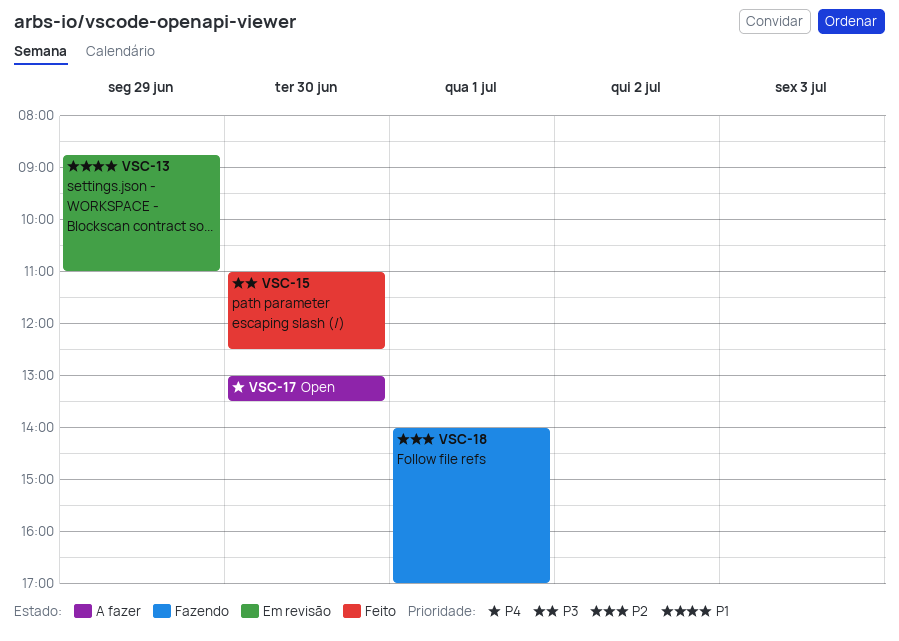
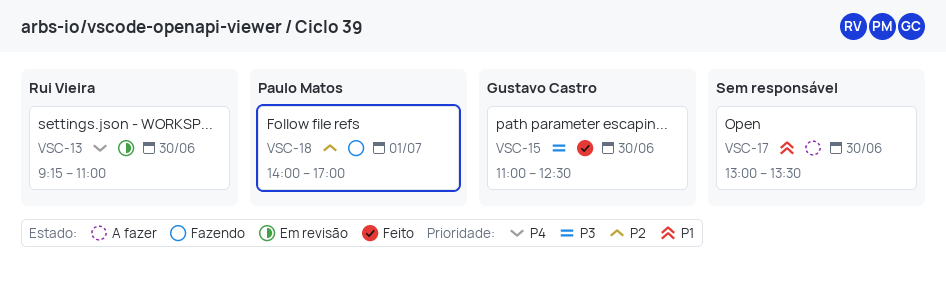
VSC-13, priority: P1 -> P4
VSC-13, day: Jun 29 -> Jun 30
VSC-13, begins: 08:45 -> 09:15
VSC-17, priority: P4 -> P1

